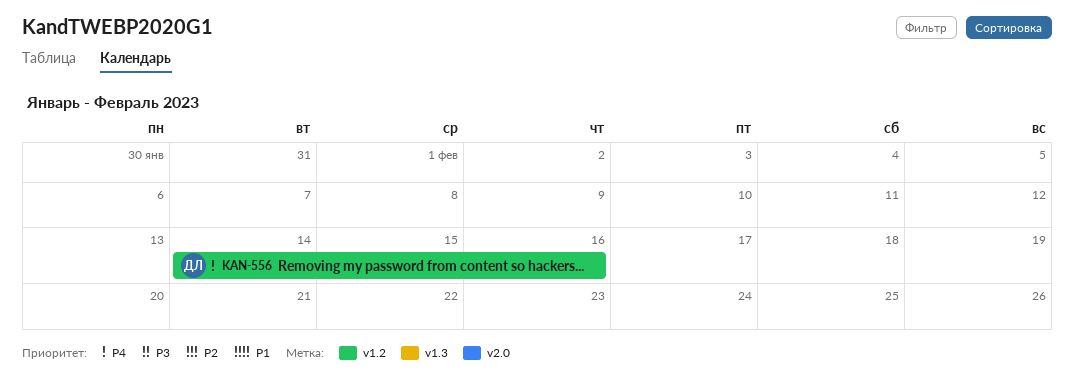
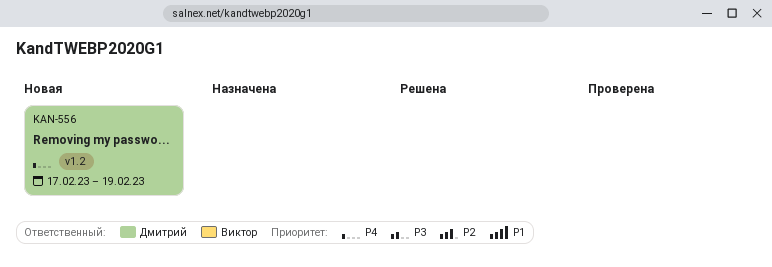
KAN-556, start: Feb 14 -> Feb 17
KAN-556, due: Feb 16 -> Feb 19

